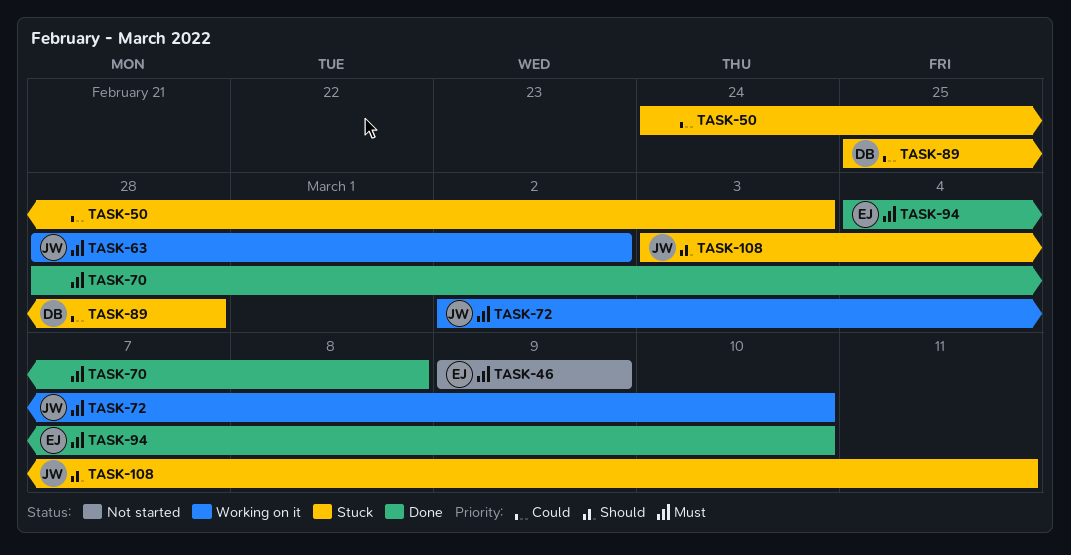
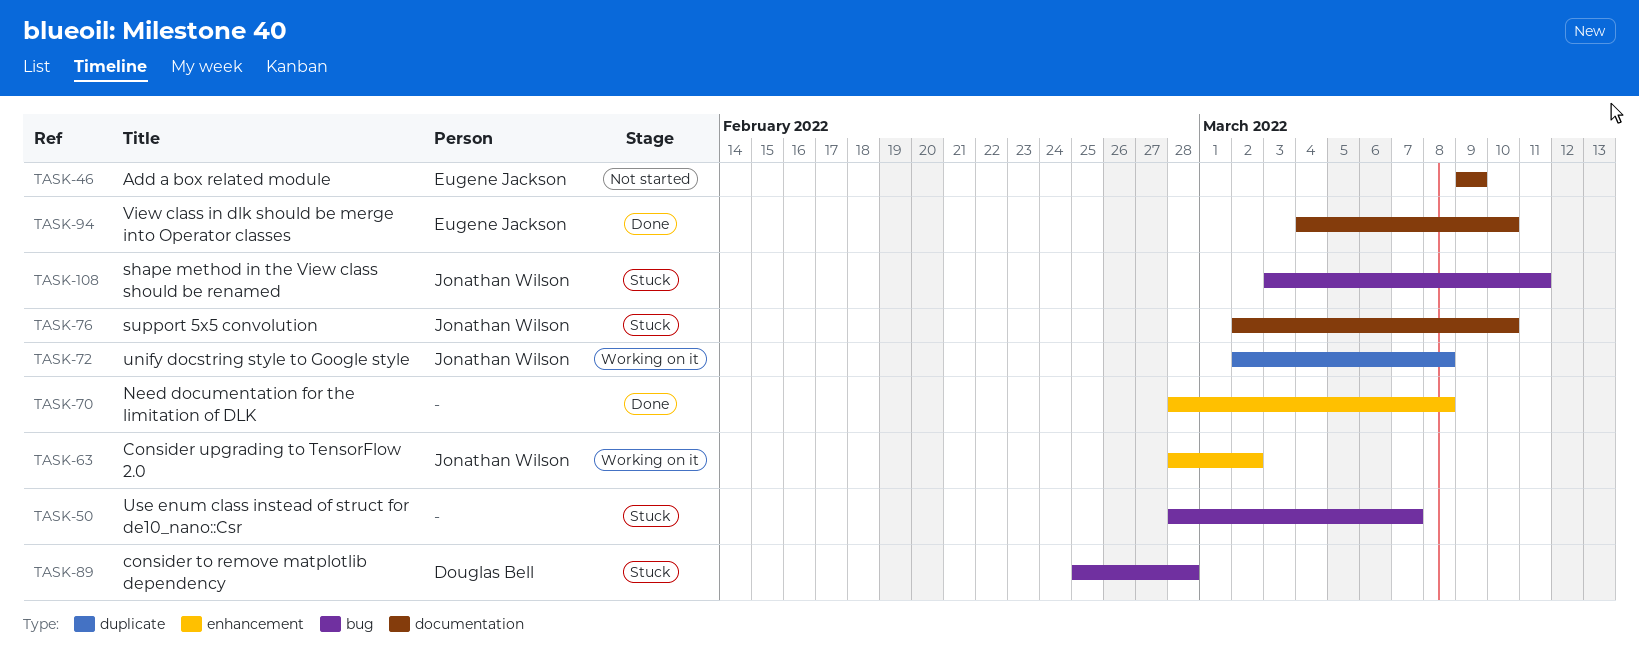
TASK-50, start: Feb 24 -> Feb 28
TASK-50, due: Mar 3 -> Mar 7
TASK-72, due: Mar 10 -> Mar 8
TASK-76: none -> present

